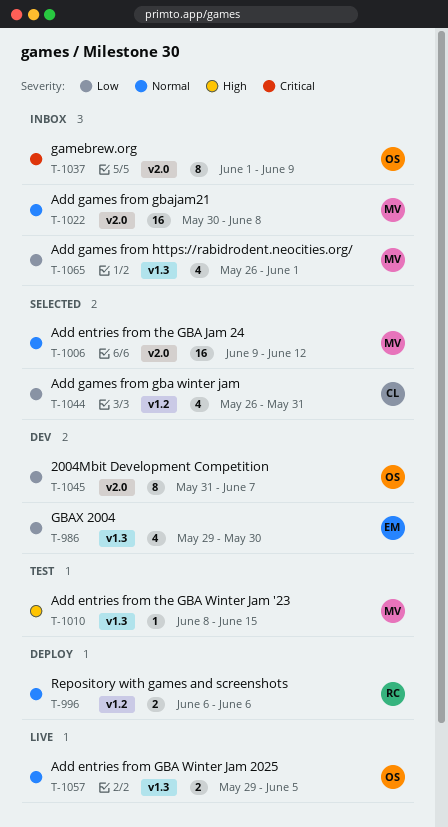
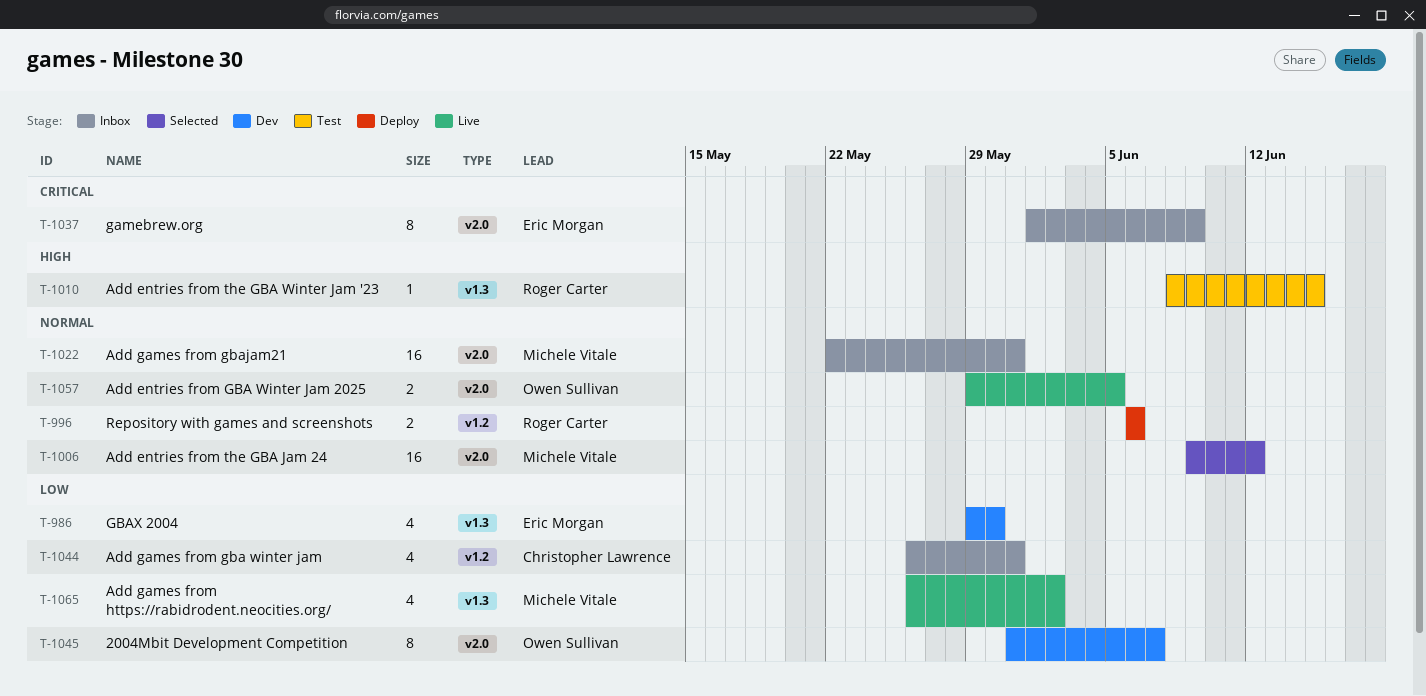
T-1010, owner: Michele Vitale -> Roger Carter
T-1022, start: May 30 -> May 22
T-1022, due: Jun 8 -> May 31
T-1037, owner: Owen Sullivan -> Eric Morgan
T-1044, status: Selected -> Inbox
T-1057, label: v1.3 -> v2.0
T-1065, status: Inbox -> Live
T-1065, due: Jun 1 -> Jun 2

